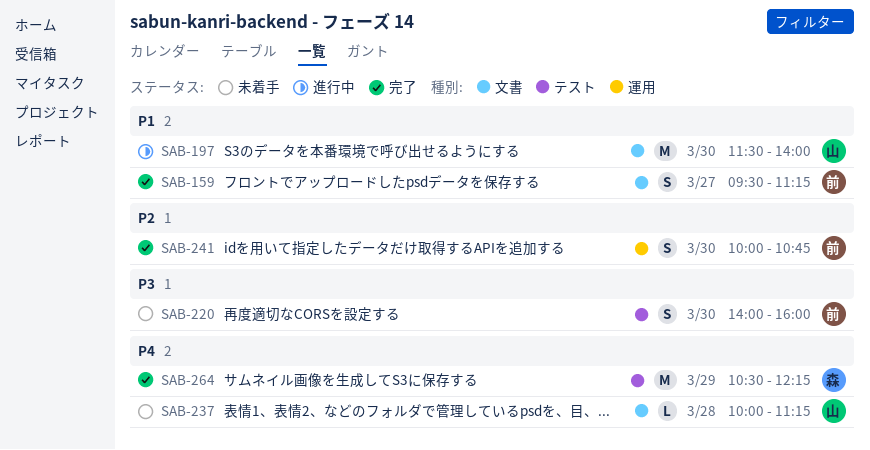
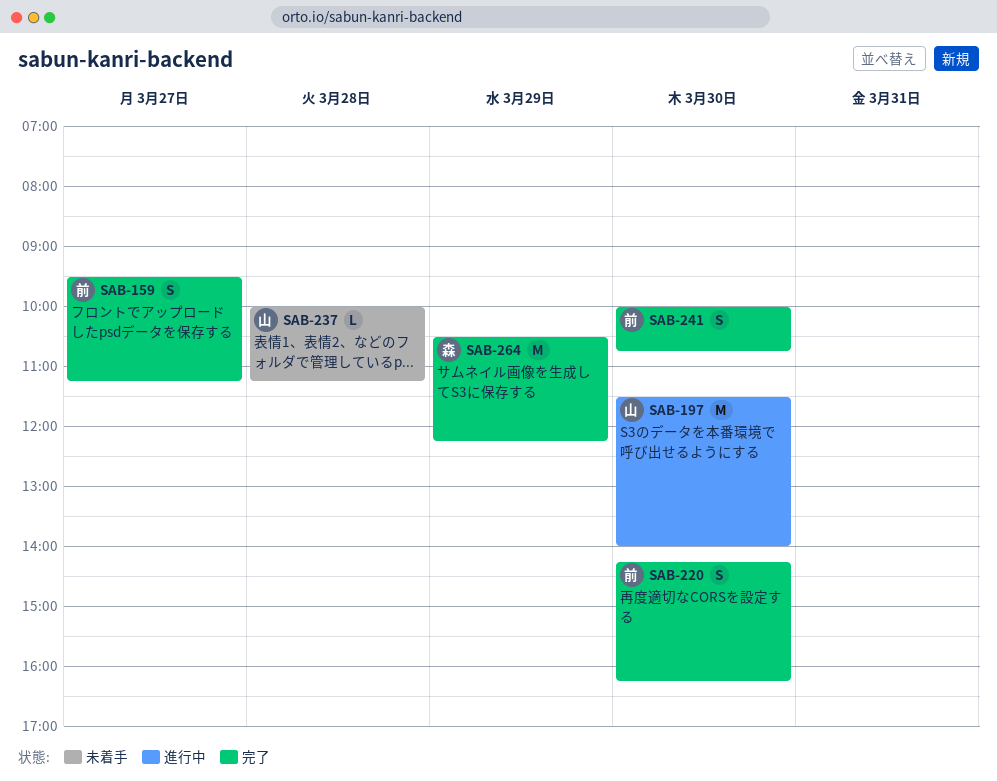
SAB-220, status: 未着手 -> 完了
SAB-220, begins: 14:00 -> 14:15
SAB-220, ends: 16:00 -> 16:15

